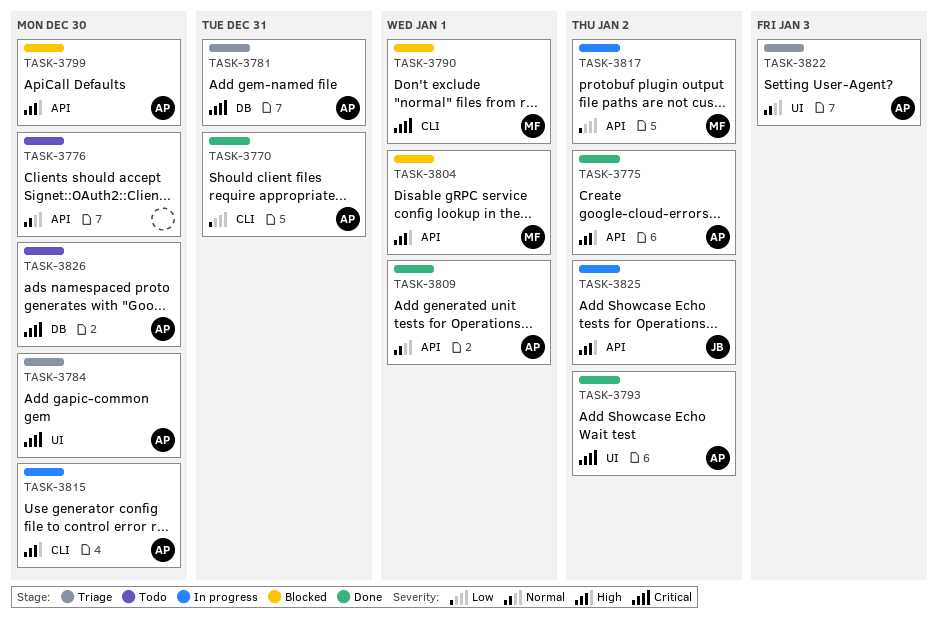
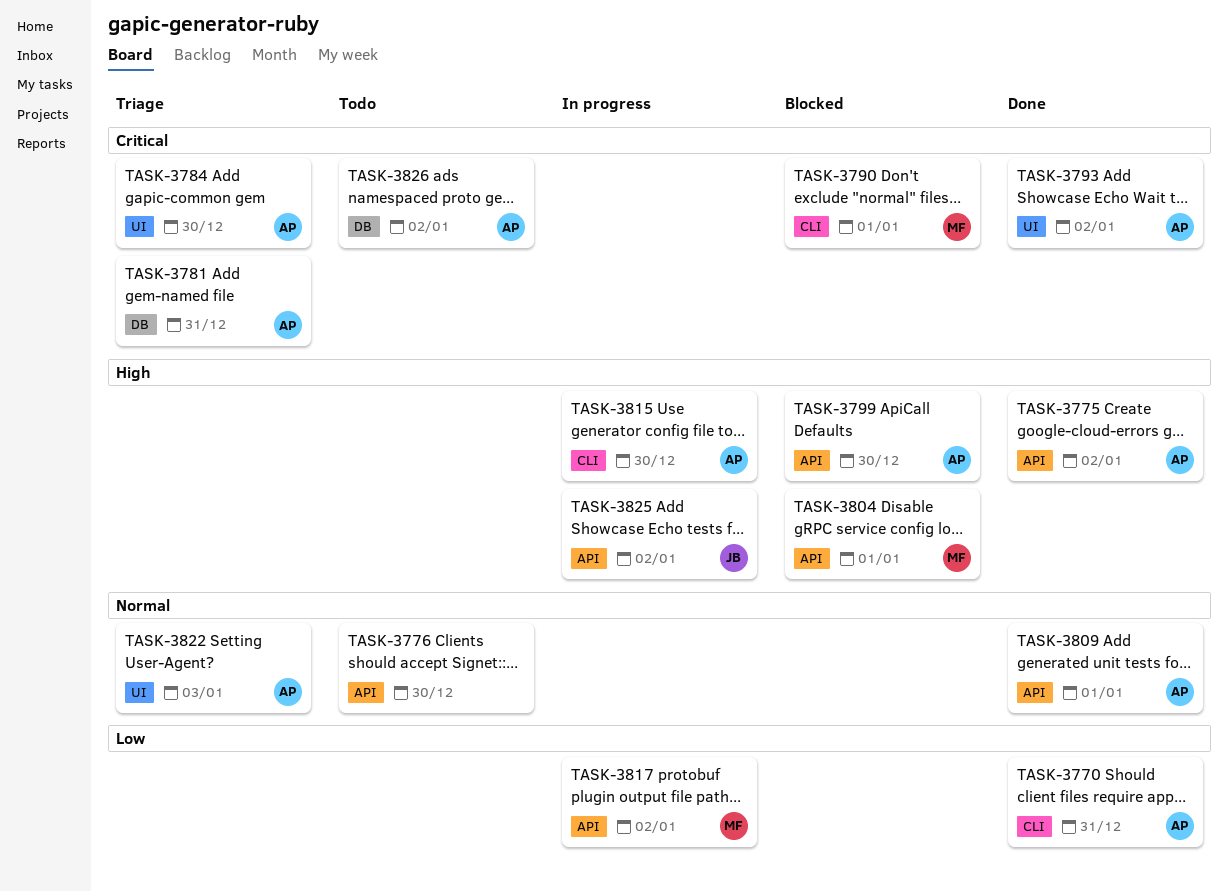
TASK-3826, due: Dec 30 -> Jan 2

